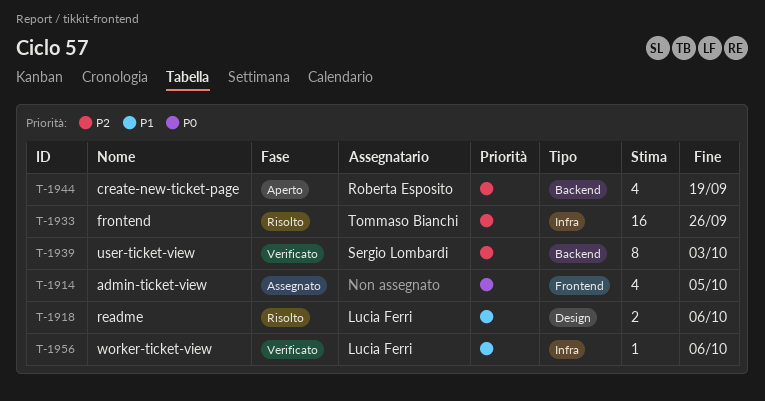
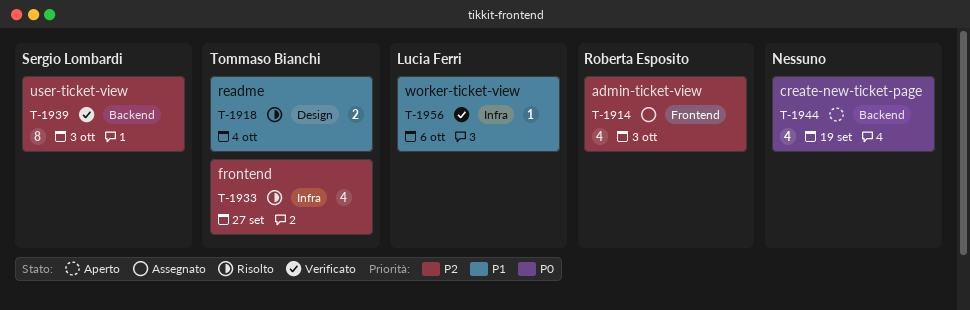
T-1914, owner: none -> Roberta Esposito
T-1914, priority: P0 -> P2
T-1914, due: Oct 5 -> Oct 3
T-1918, owner: Lucia Ferri -> Tommaso Bianchi
T-1918, due: Oct 6 -> Oct 4
T-1933, estimate: 16 -> 4
T-1933, due: Sep 26 -> Sep 27
T-1944, owner: Roberta Esposito -> none
T-1944, priority: P2 -> P0

